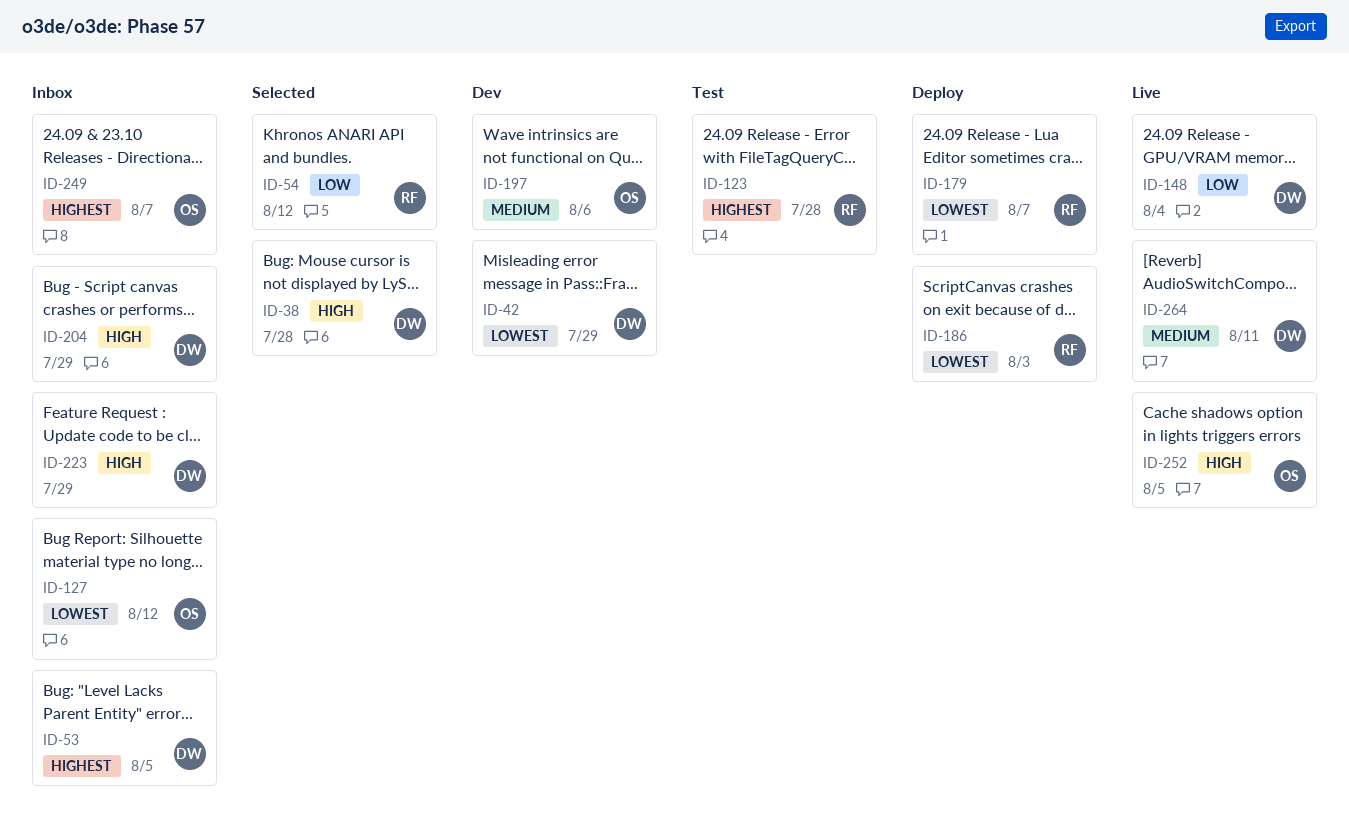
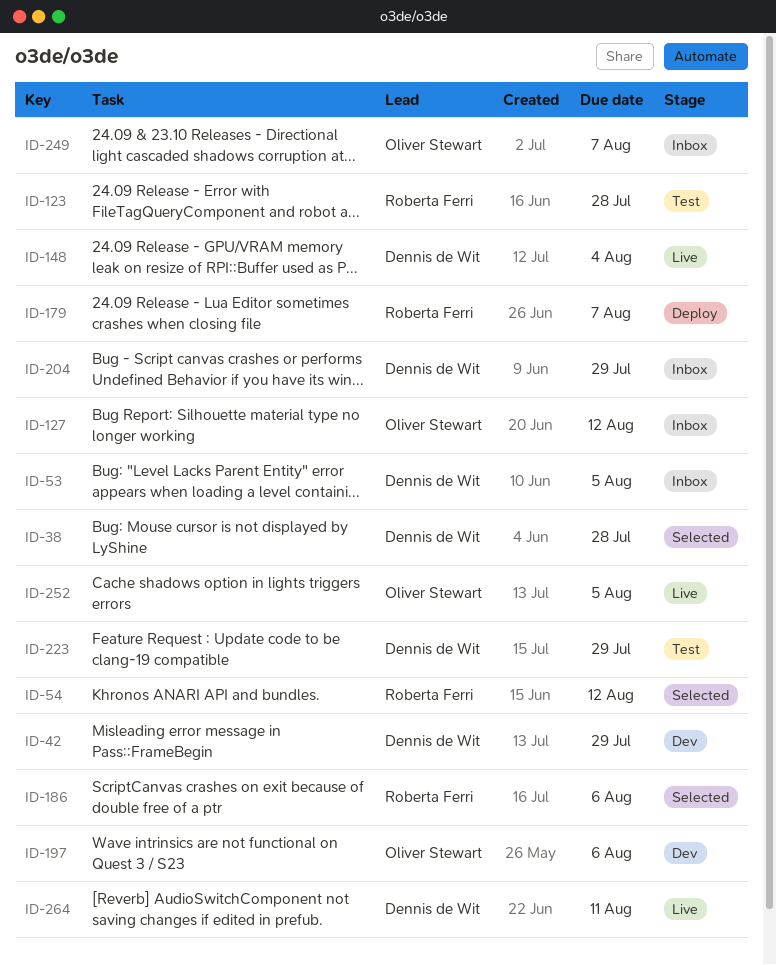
ID-186, status: Deploy -> Selected
ID-186, due: Aug 3 -> Aug 6
ID-223, status: Inbox -> Test

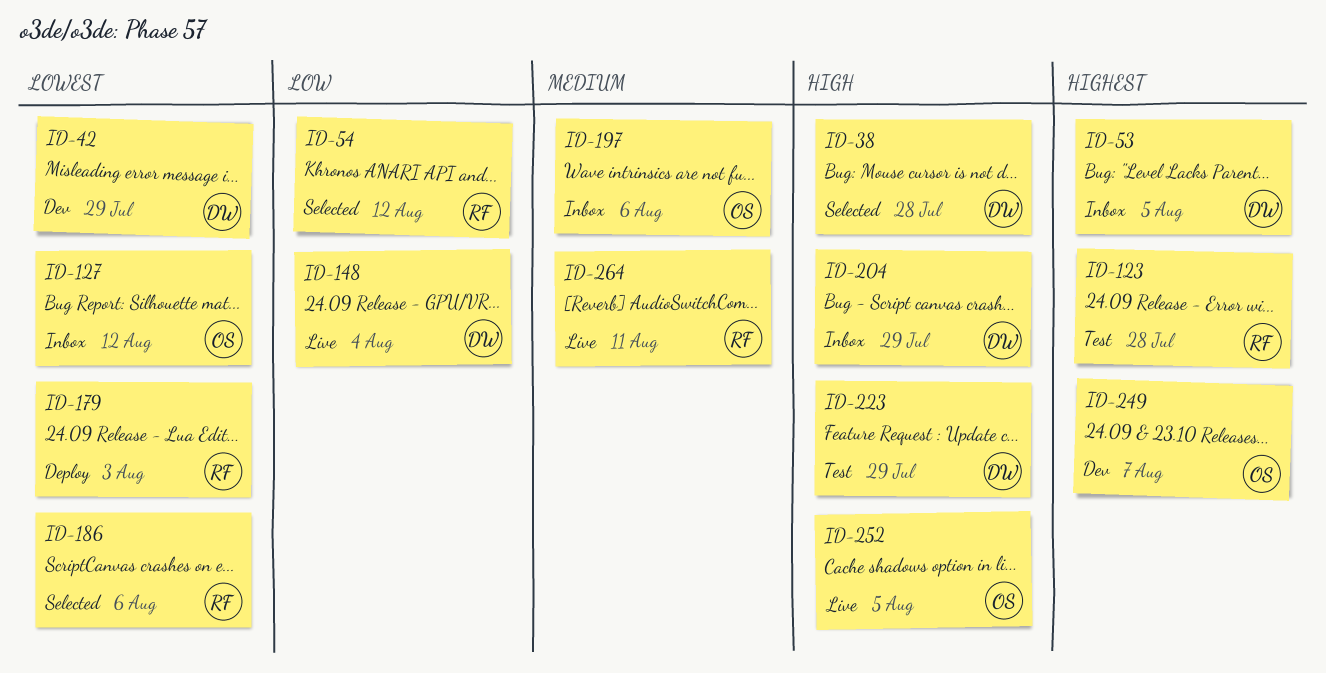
ID-179, due: Aug 7 -> Aug 3
ID-197, status: Dev -> Inbox
ID-249, status: Inbox -> Dev
ID-264, owner: Dennis de Wit -> Roberta Ferri

